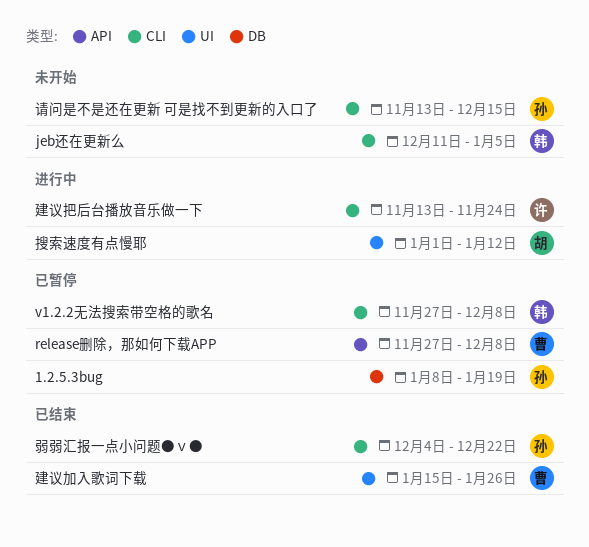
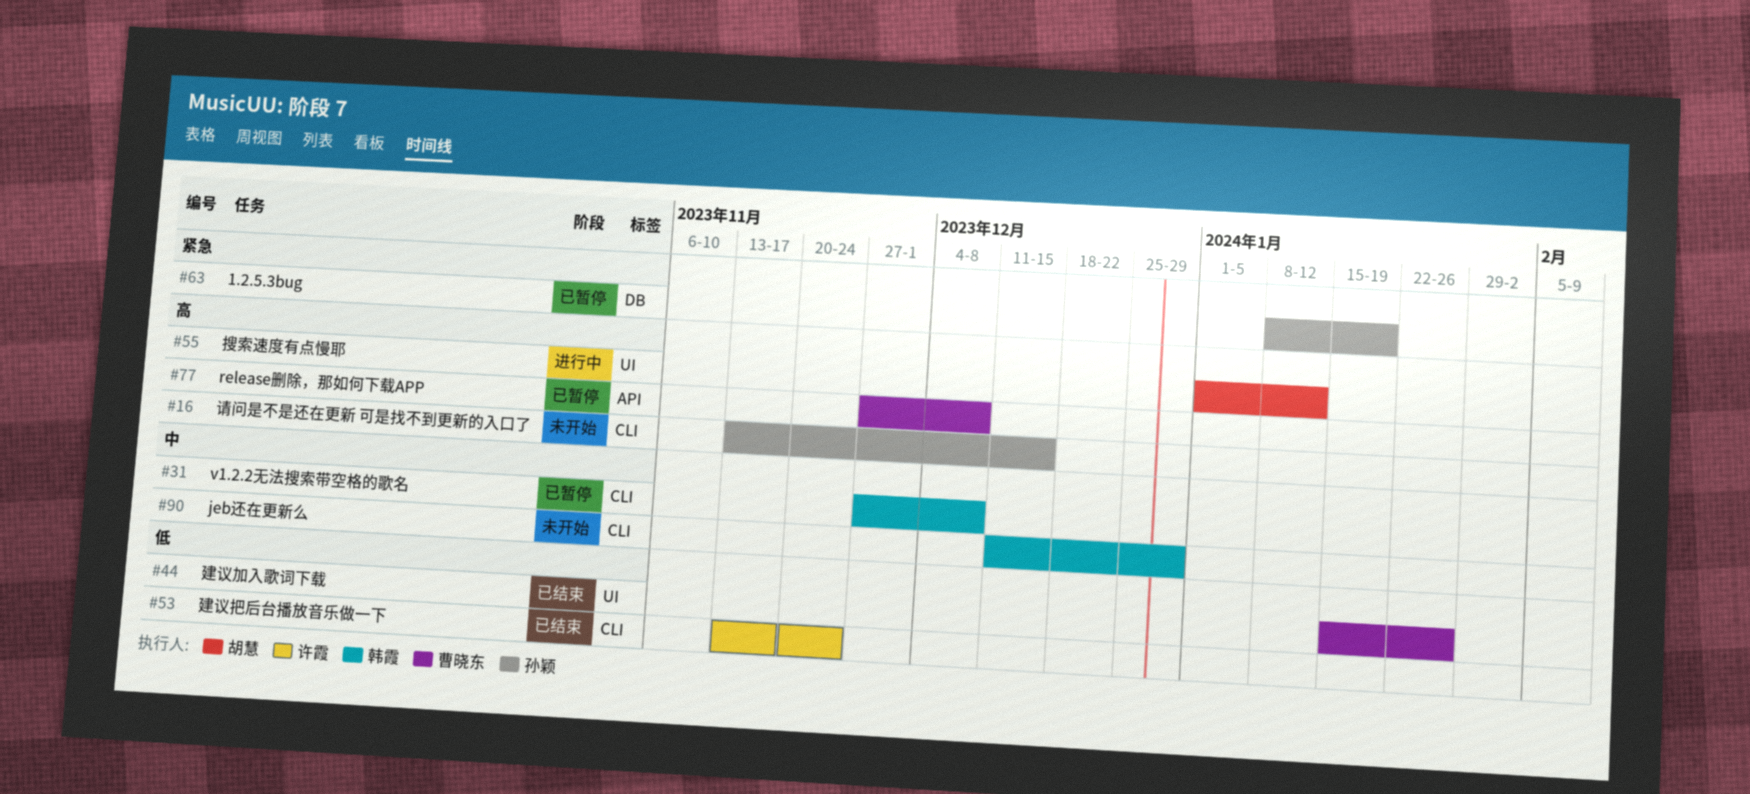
jeb还在更新么, due: Jan 5 -> Dec 29
建议把后台播放音乐做一下, status: 进行中 -> 已结束
弱弱汇报一点小问题●ｖ●: present -> none

